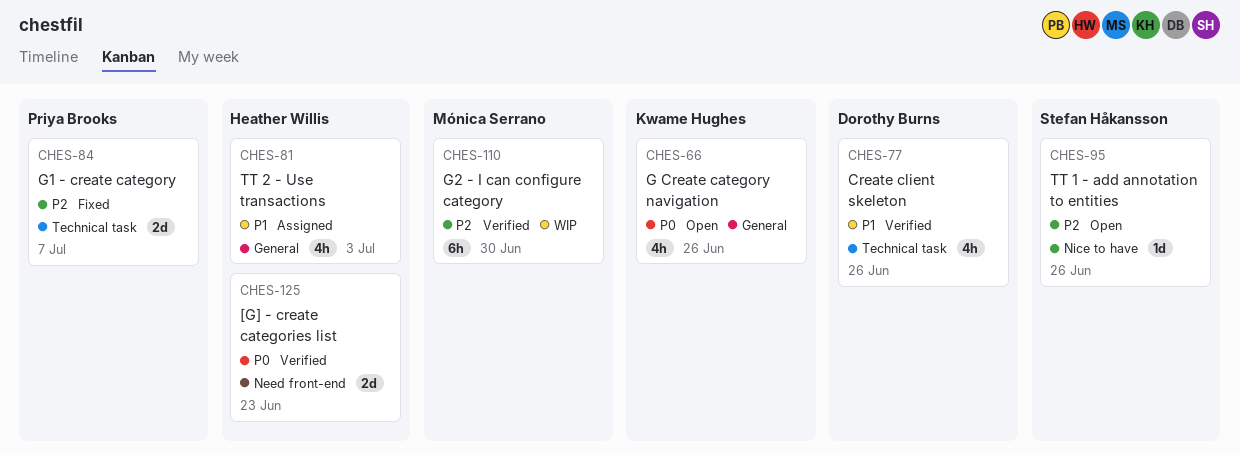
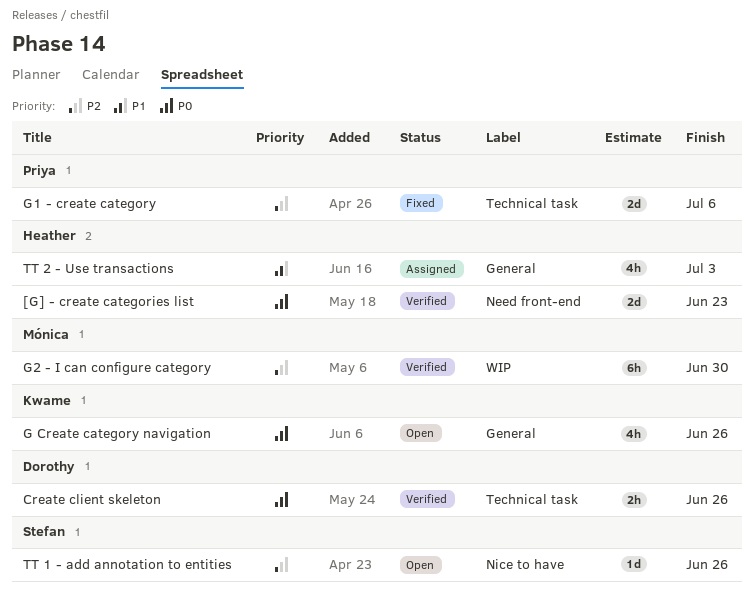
Create client skeleton, priority: P1 -> P0
Create client skeleton, estimate: 4h -> 2h
G1 - create category, due: Jul 7 -> Jul 6

